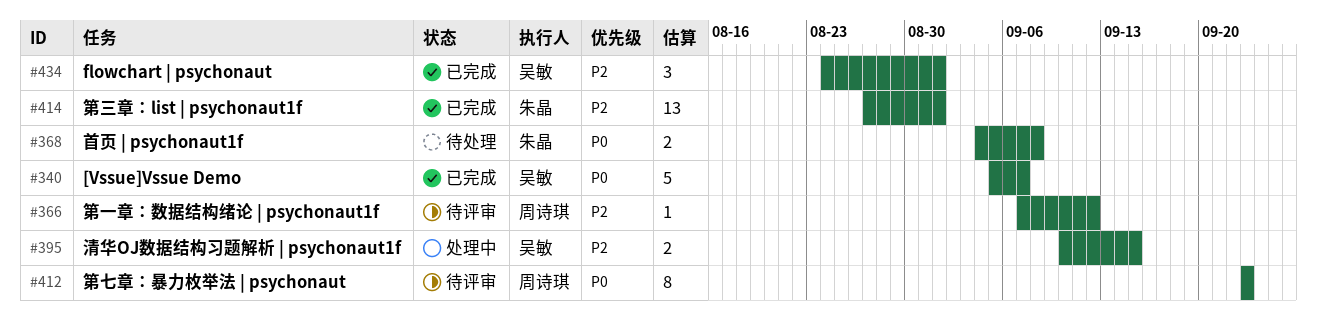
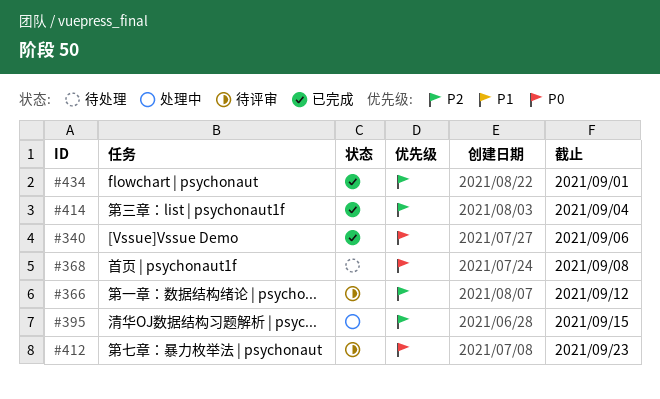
#340, due: Sep 7 -> Sep 6
#414, due: Sep 1 -> Sep 4

